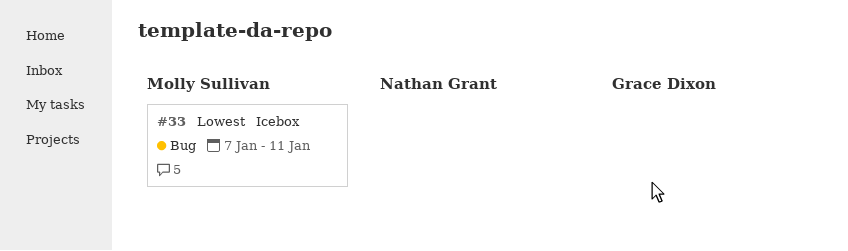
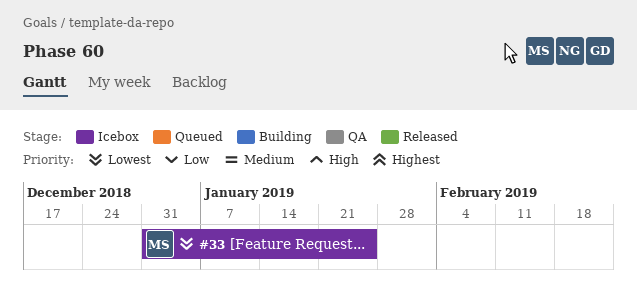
#33, start: Jan 7 -> Dec 31
#33, due: Jan 11 -> Jan 25

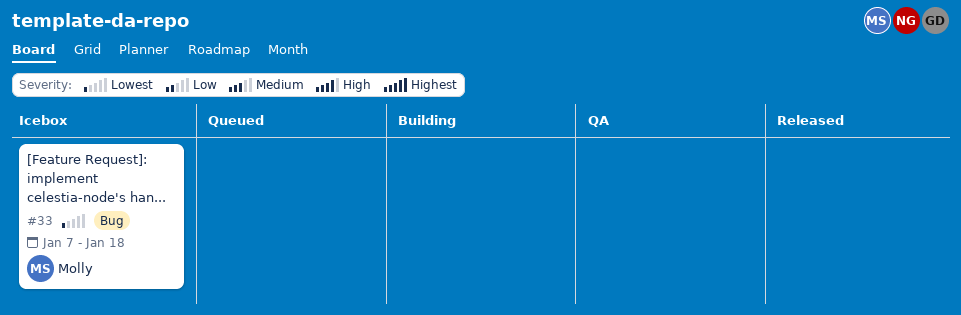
#33, start: Dec 31 -> Jan 7
#33, due: Jan 25 -> Jan 18

